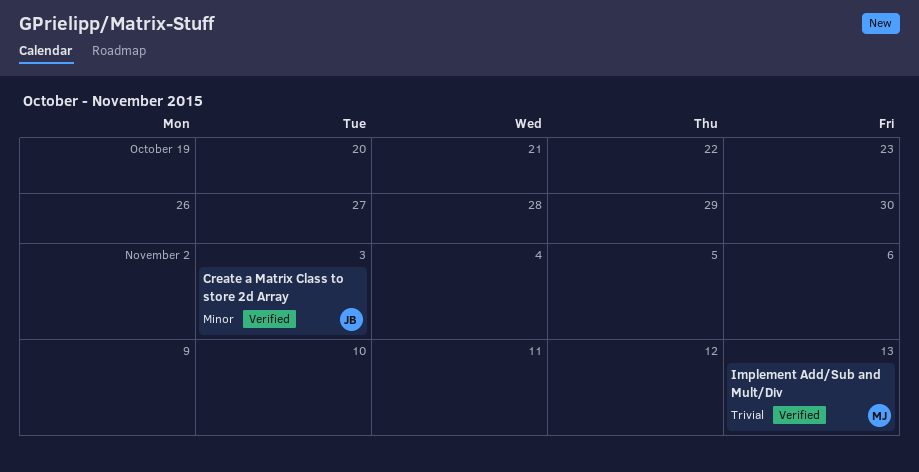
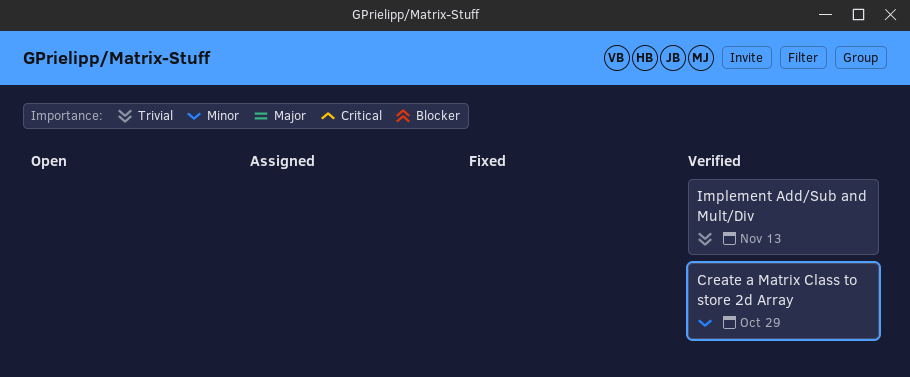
Create a Matrix Class to store 2d Array, due: Nov 3 -> Oct 29

